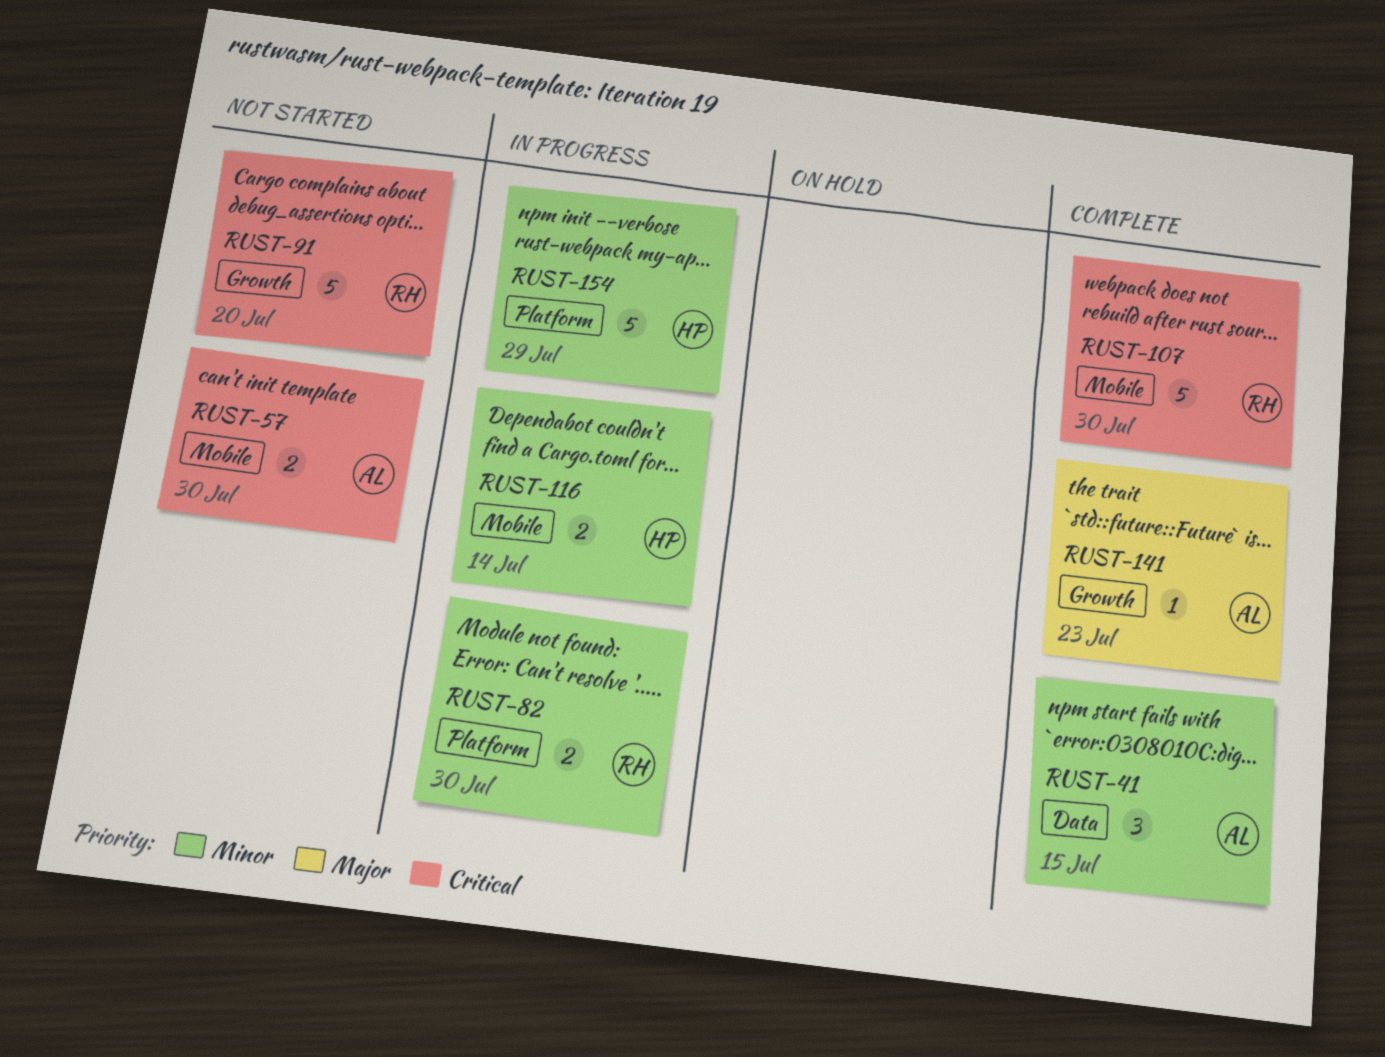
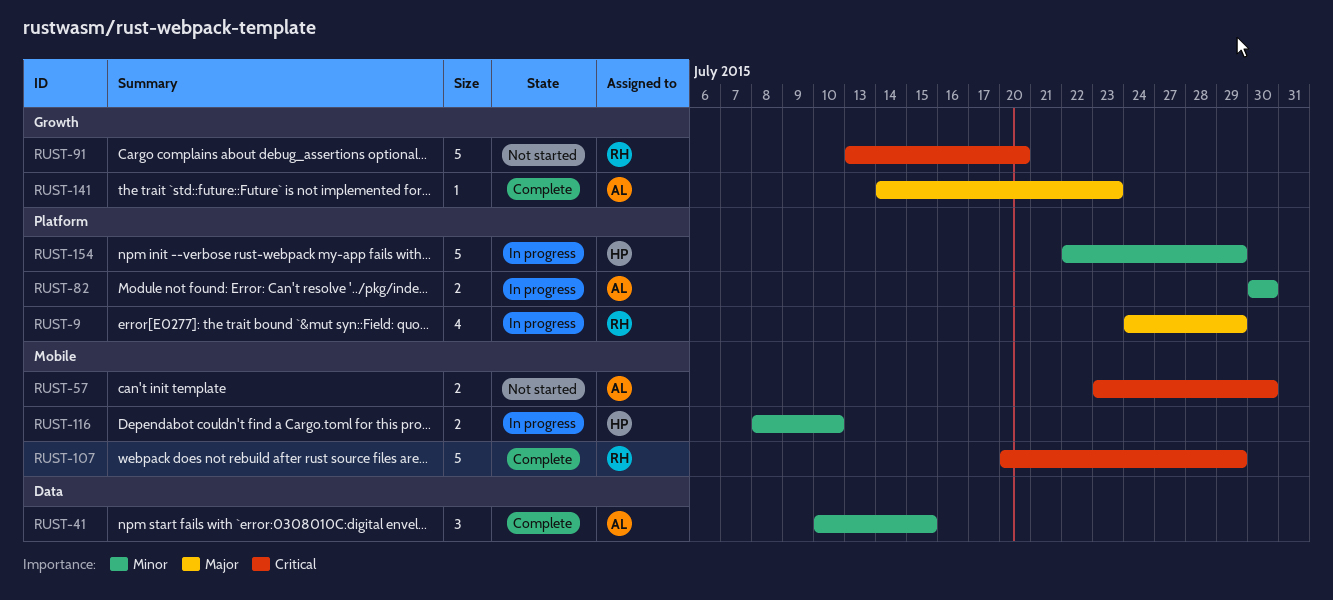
RUST-9: none -> present
RUST-82, owner: RH -> AL
RUST-107, due: Jul 30 -> Jul 29
RUST-116, due: Jul 14 -> Jul 10

